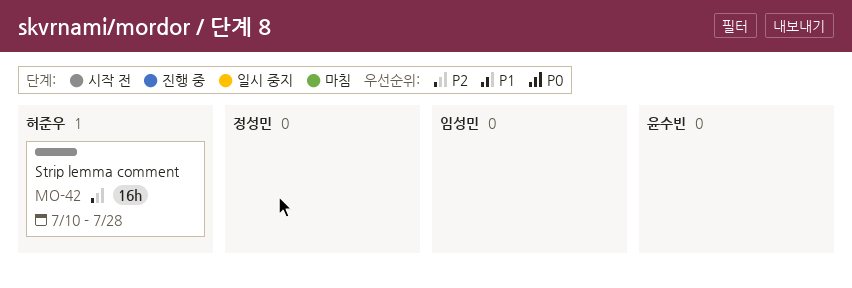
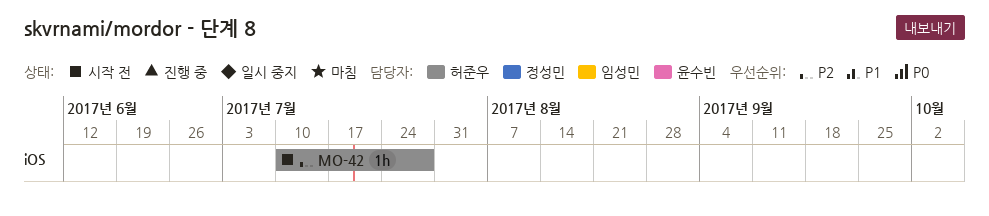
MO-42, estimate: 16h -> 1h

